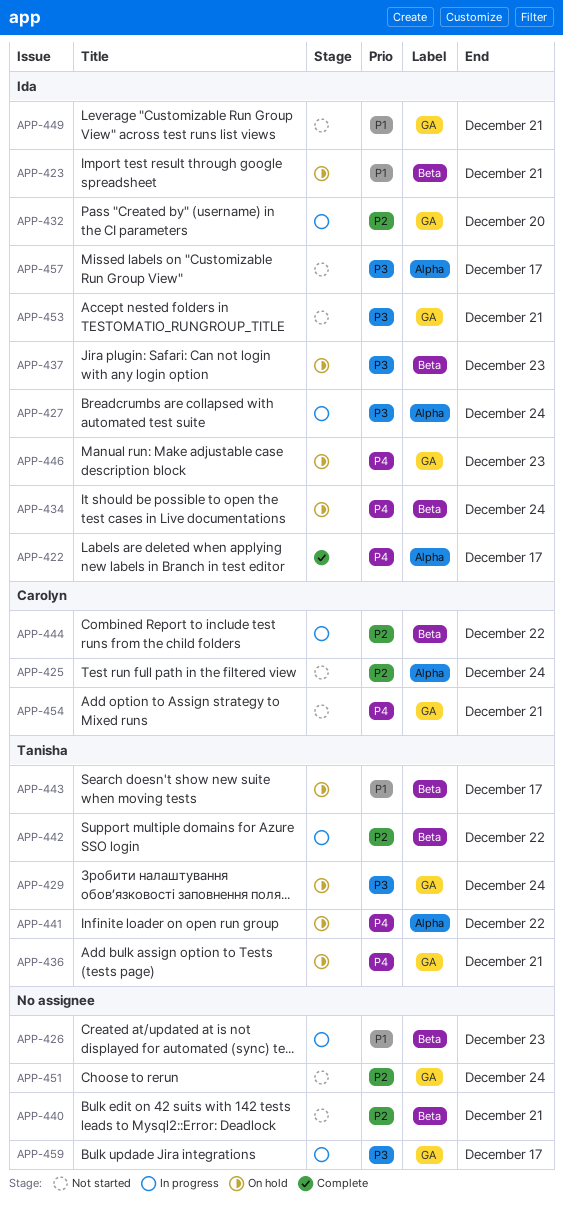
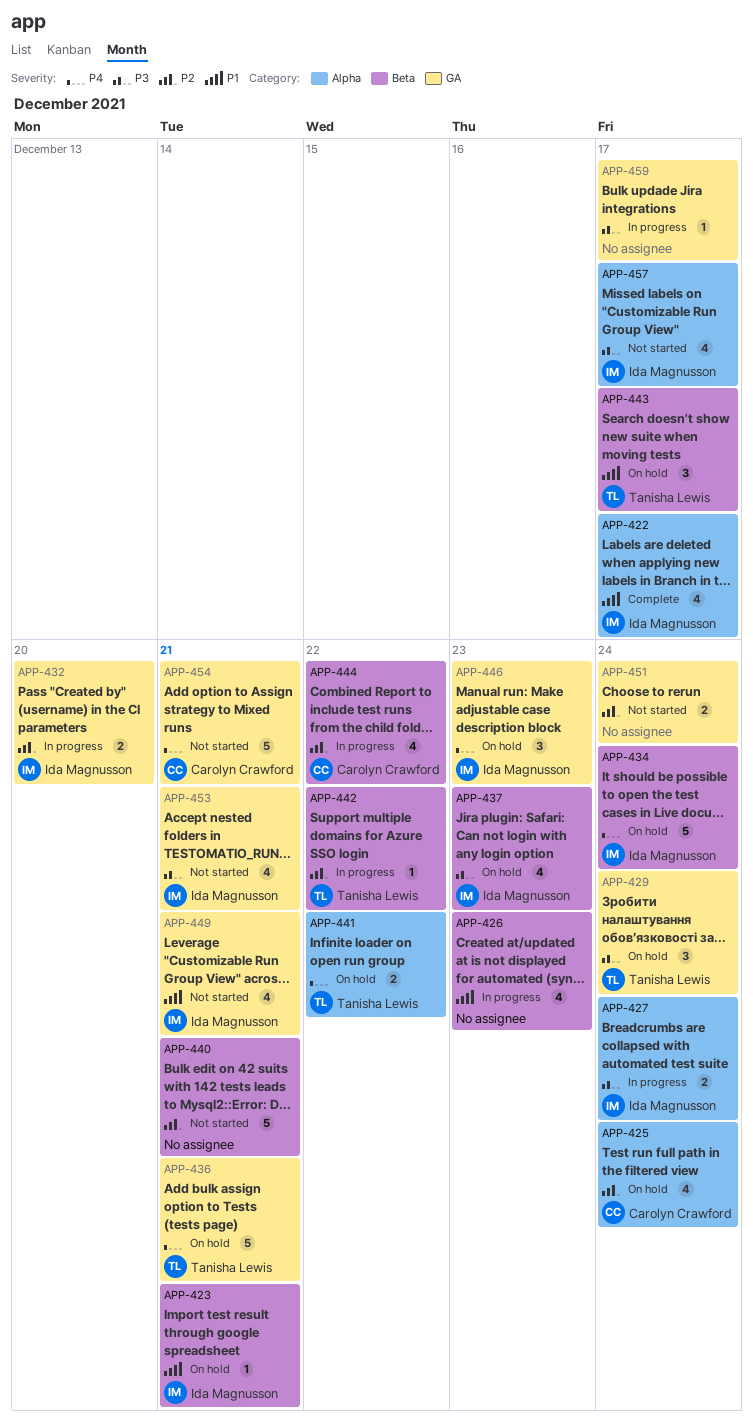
APP-422, priority: P4 -> P1
APP-425, status: Not started -> On hold

